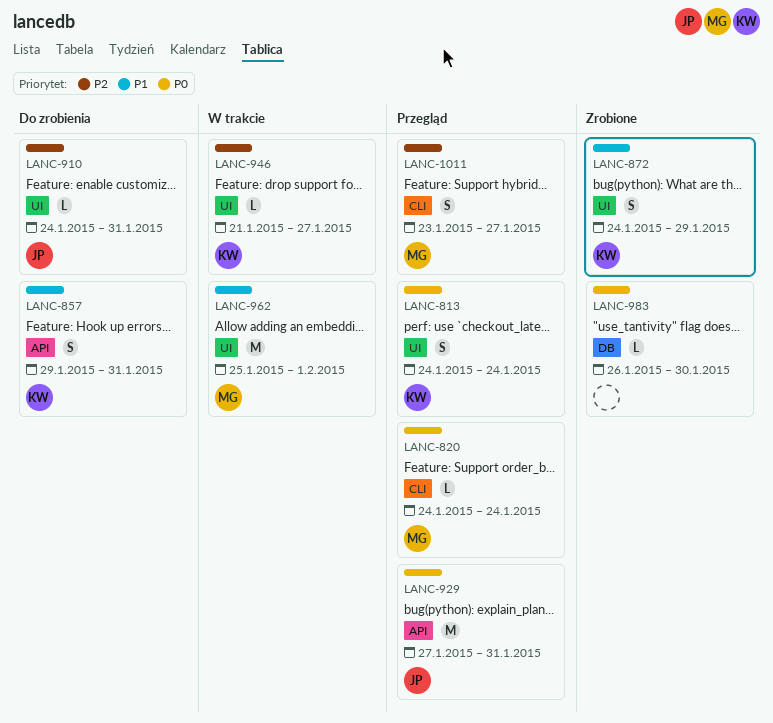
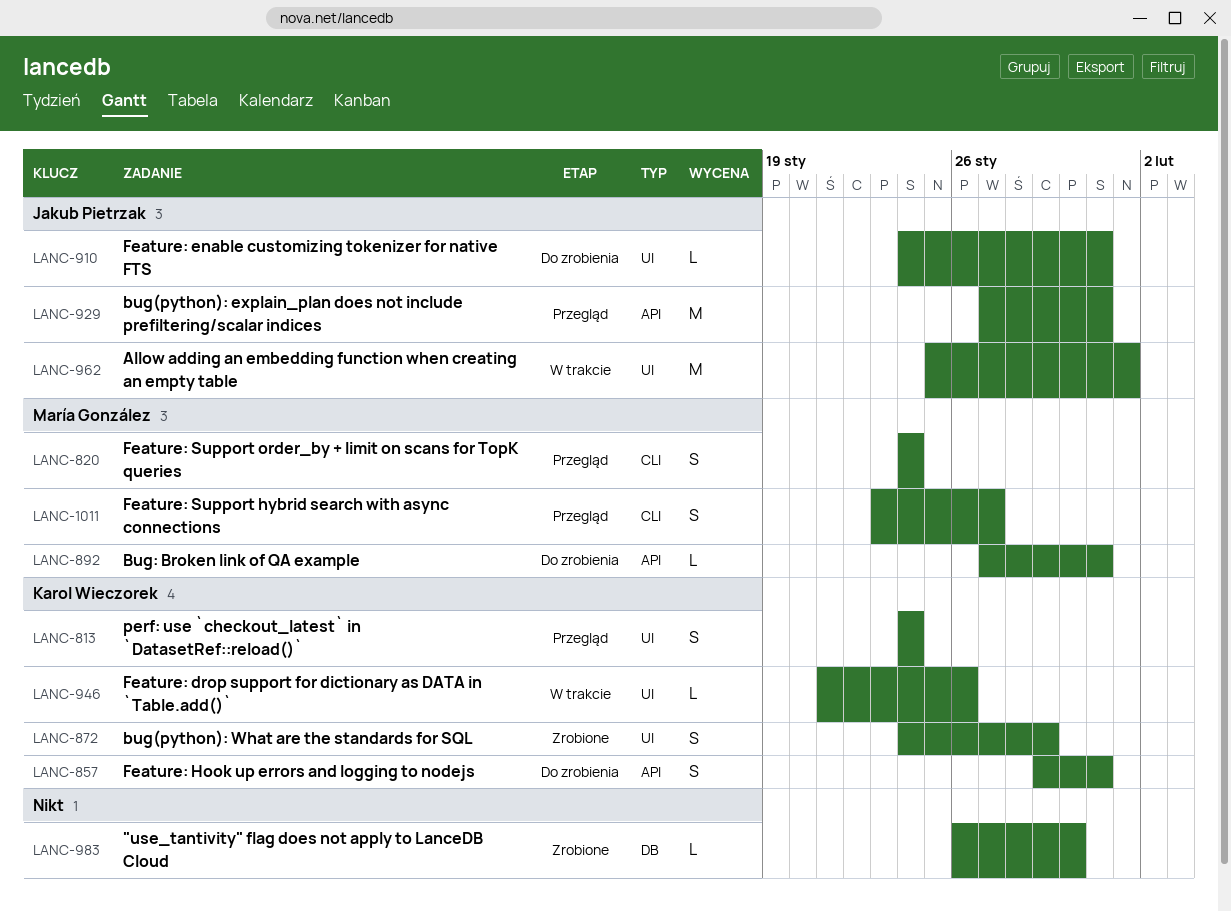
LANC-820, estimate: L -> S
LANC-892: none -> present
LANC-946, due: Jan 27 -> Jan 26
LANC-962, owner: María González -> Jakub Pietrzak

